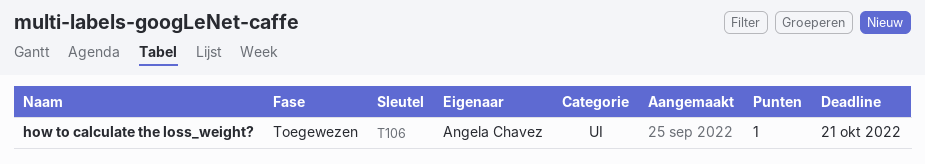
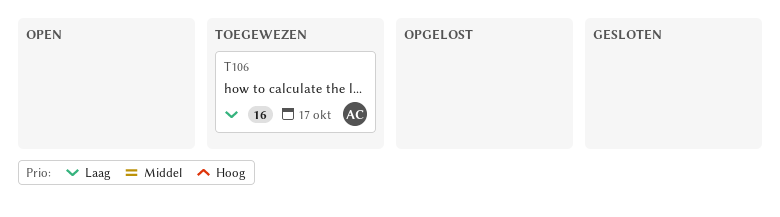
T106, estimate: 1 -> 16
T106, due: Oct 21 -> Oct 17

